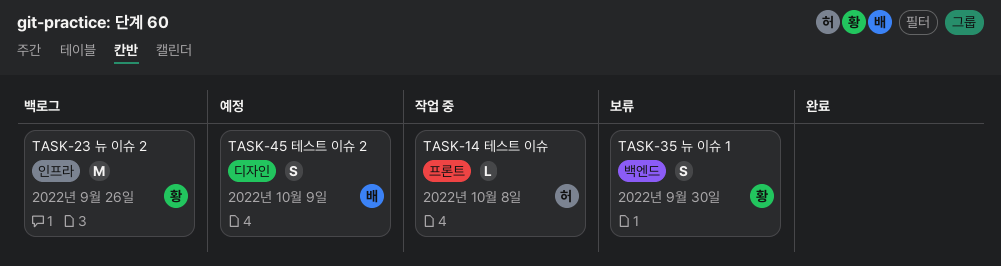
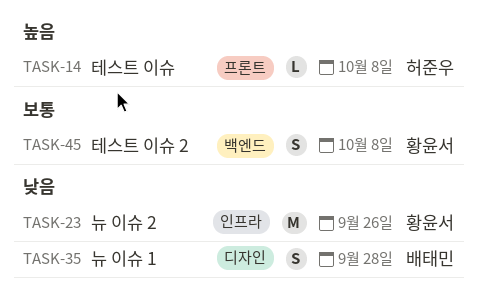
TASK-35, owner: 황윤서 -> 배태민
TASK-35, label: 백엔드 -> 디자인
TASK-35, due: Sep 30 -> Sep 28
TASK-45, owner: 배태민 -> 황윤서
TASK-45, label: 디자인 -> 백엔드
TASK-45, due: Oct 9 -> Oct 8

